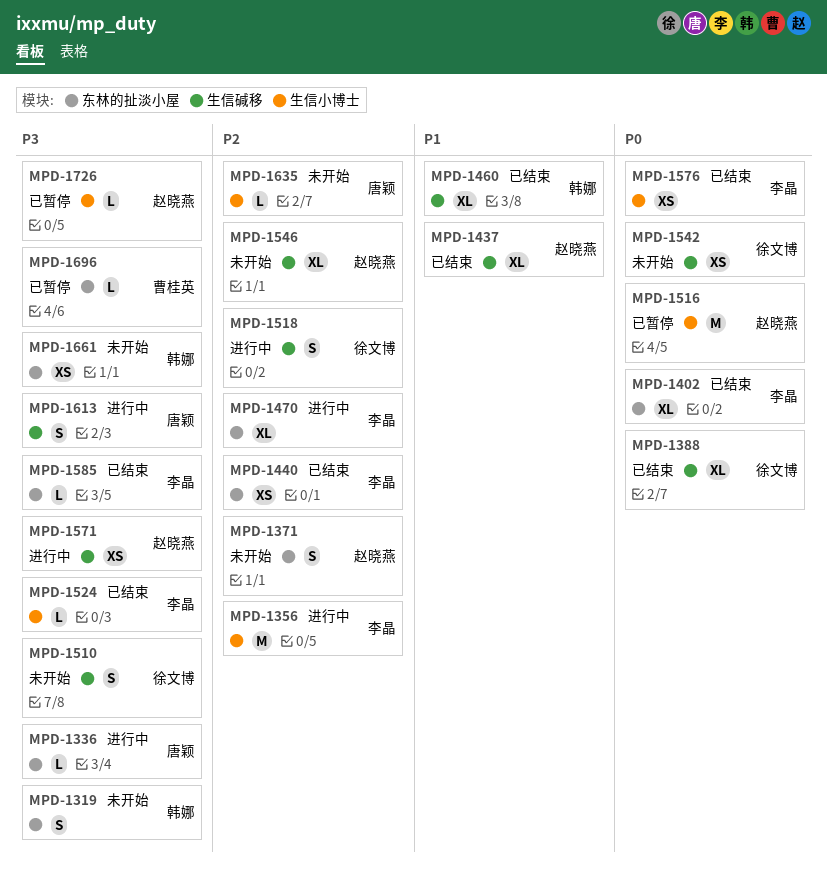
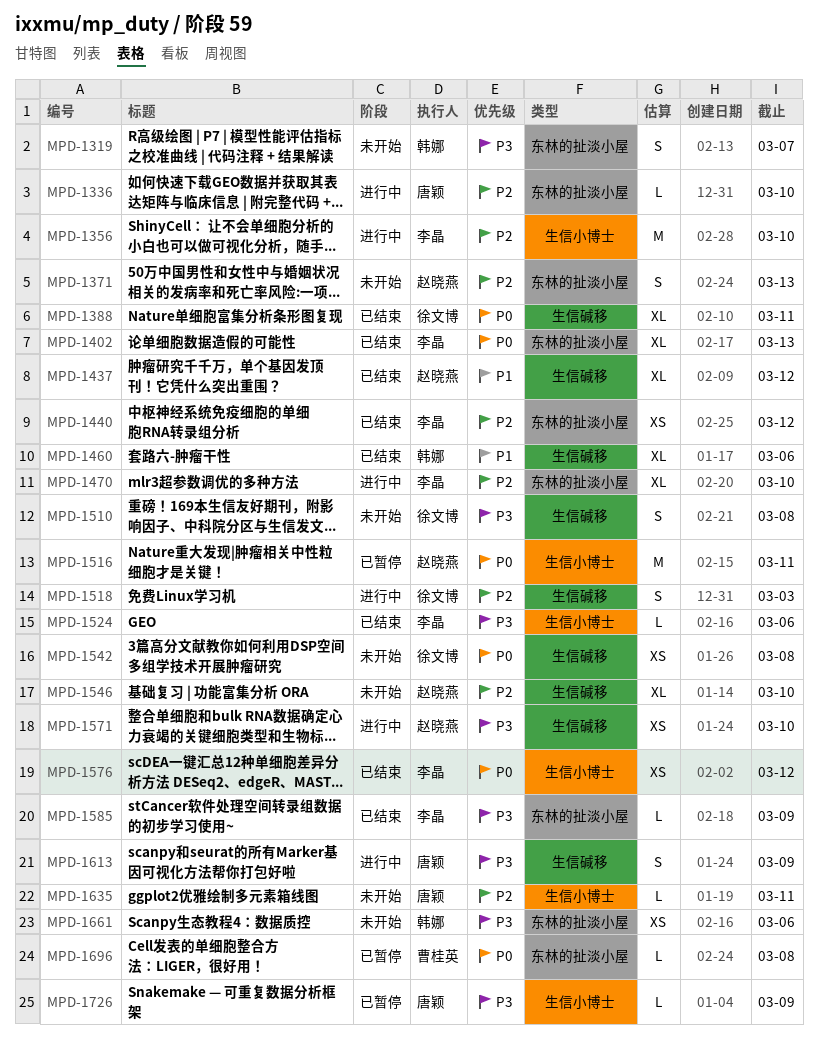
MPD-1336, priority: P3 -> P2
MPD-1696, priority: P3 -> P0
MPD-1726, owner: 赵晓燕 -> 唐颖

